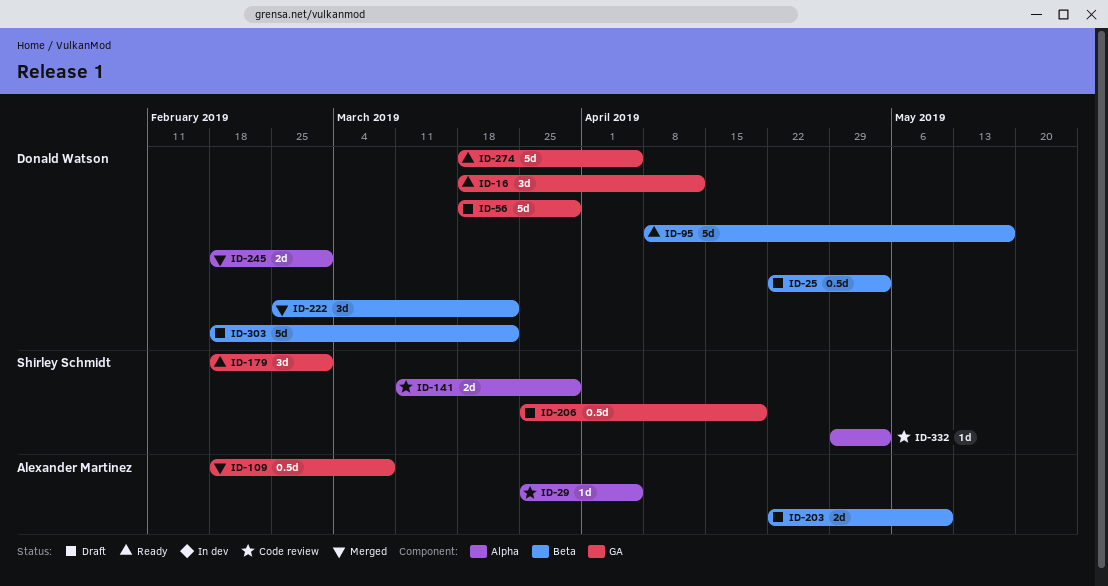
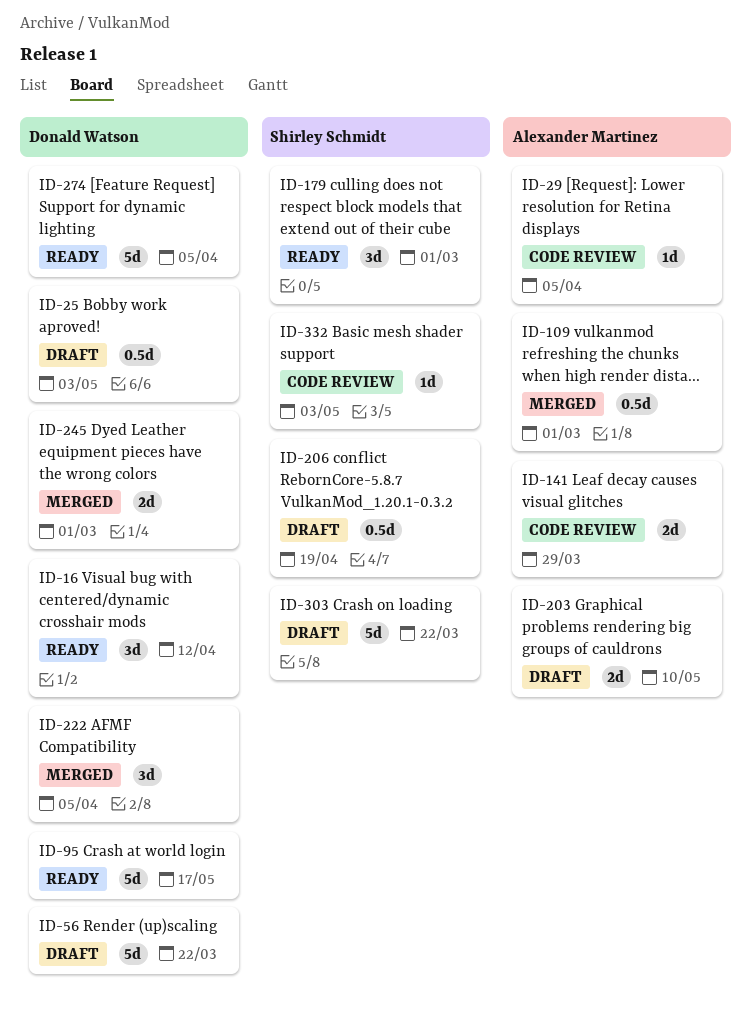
ID-56, due: Mar 29 -> Mar 22
ID-109, due: Mar 8 -> Mar 1
ID-141, owner: Shirley Schmidt -> Alexander Martinez
ID-222, due: Mar 22 -> Apr 5
ID-303, owner: Donald Watson -> Shirley Schmidt

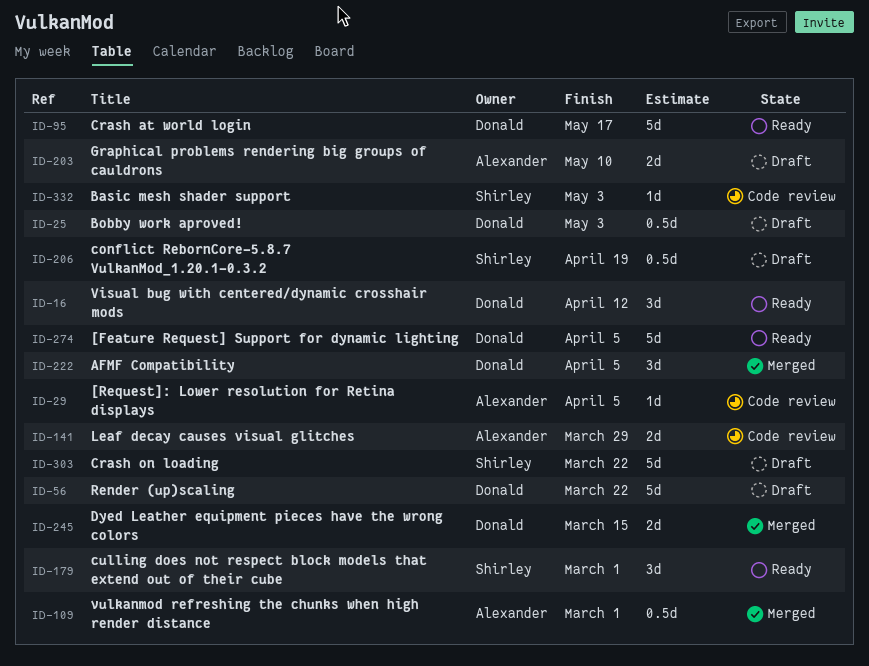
ID-245, due: Mar 1 -> Mar 15

